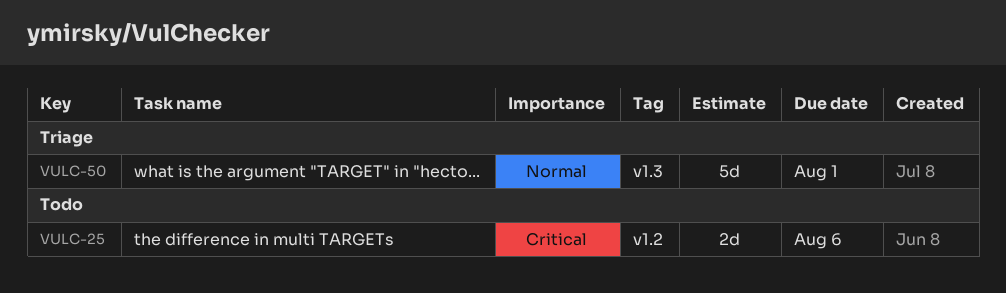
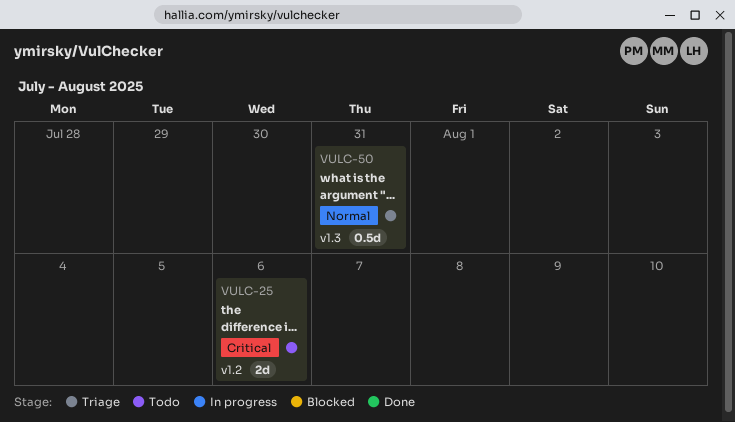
VULC-50, estimate: 5d -> 0.5d
VULC-50, due: Aug 1 -> Jul 31

